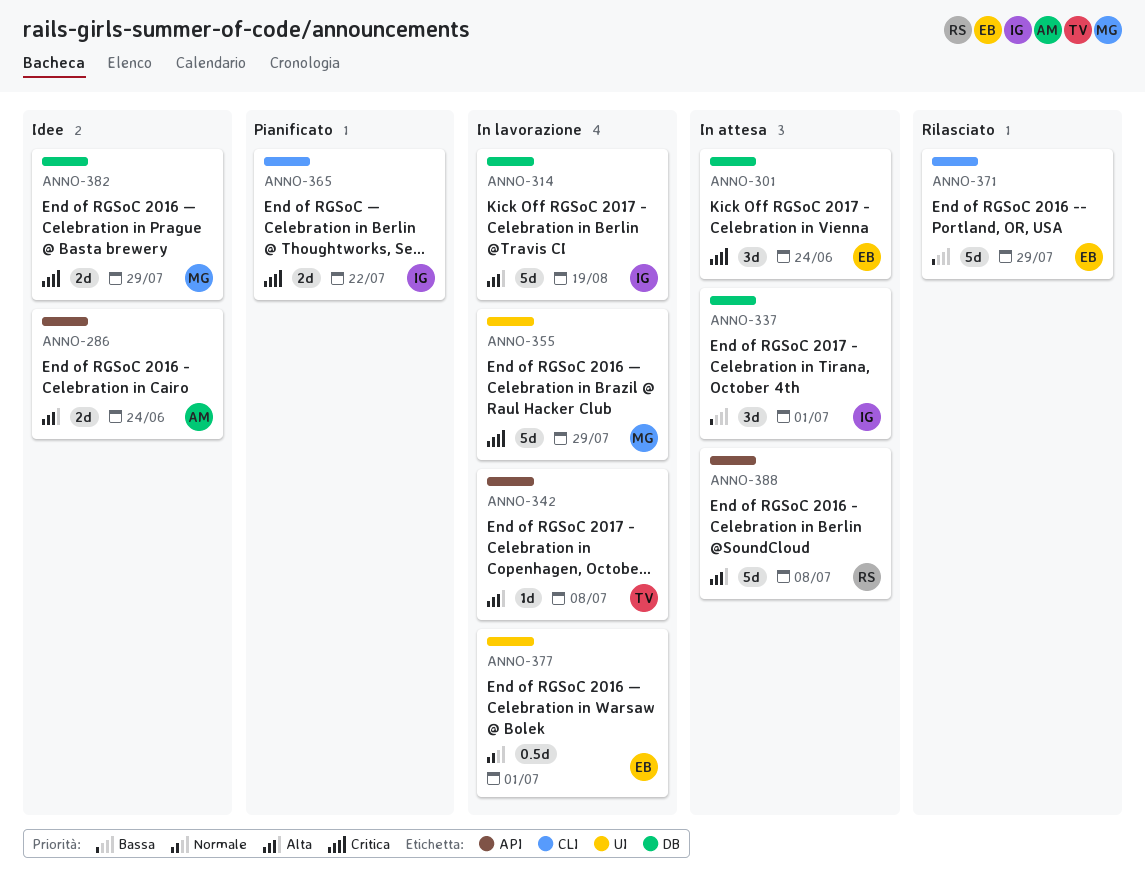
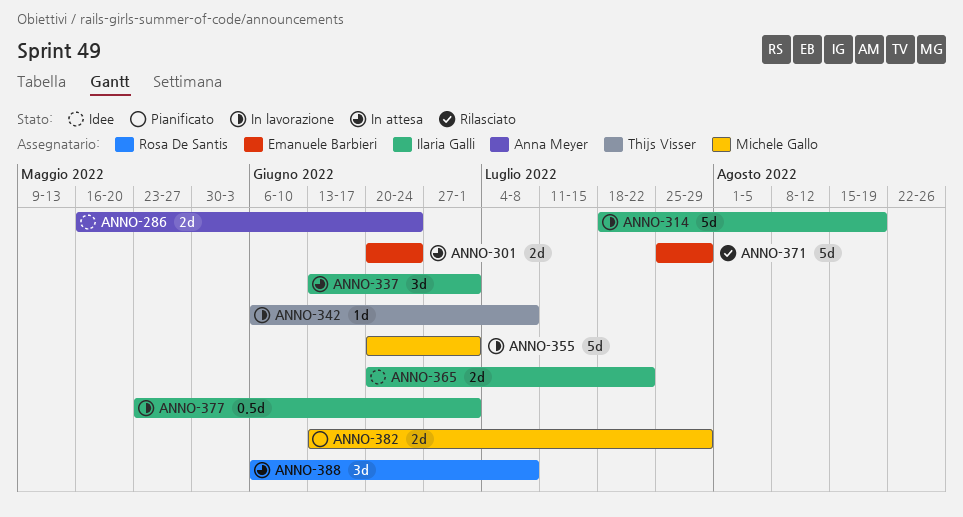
ANNO-301, estimate: 3d -> 2d
ANNO-355, due: Jul 29 -> Jul 1
ANNO-365, status: Pianificato -> Idee
ANNO-377, owner: Emanuele Barbieri -> Ilaria Galli
ANNO-382, status: Idee -> Pianificato
ANNO-388, estimate: 5d -> 3d

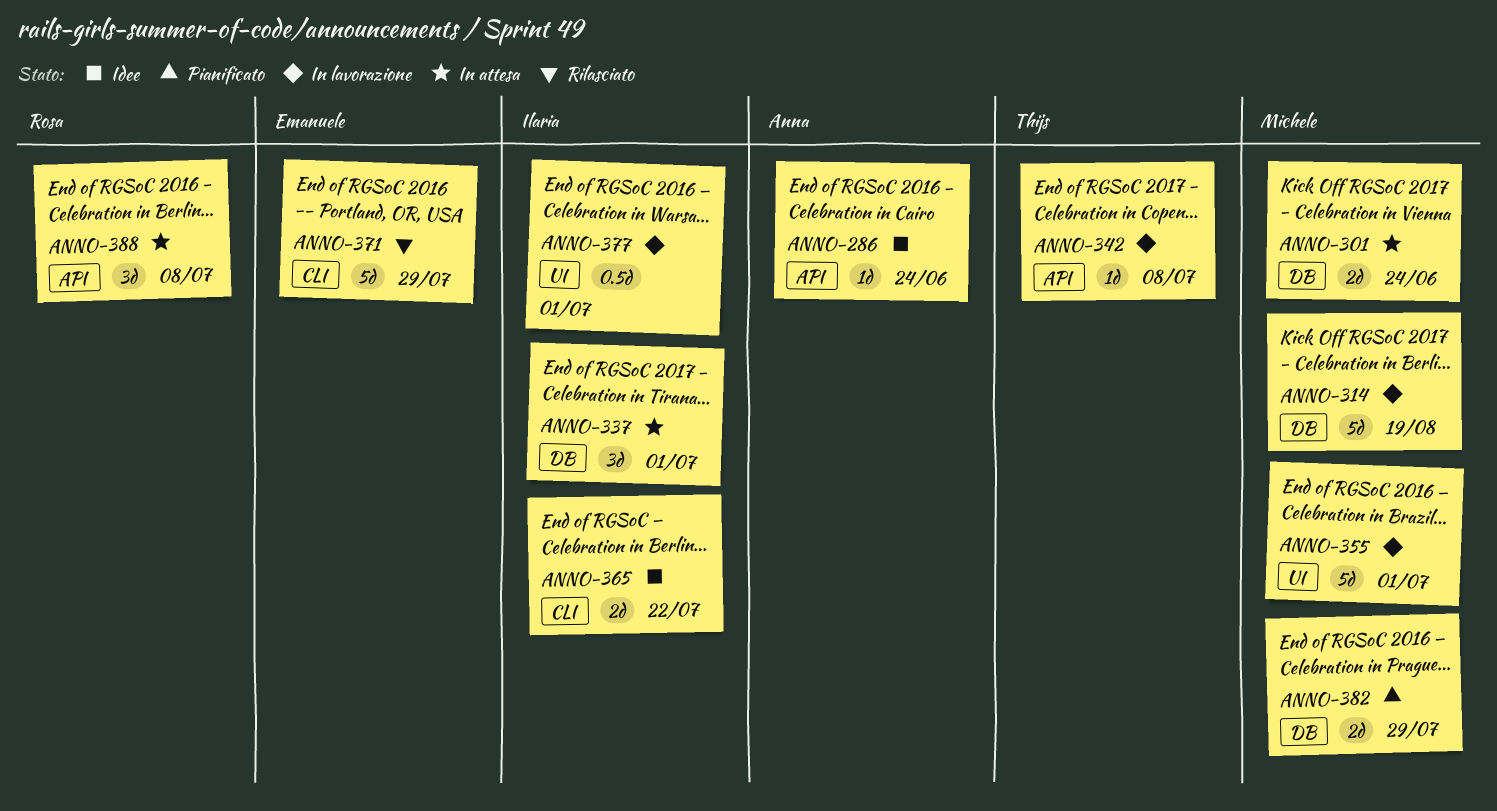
ANNO-286, estimate: 2d -> 1d
ANNO-301, owner: Emanuele Barbieri -> Michele Gallo
ANNO-314, owner: Ilaria Galli -> Michele Gallo

